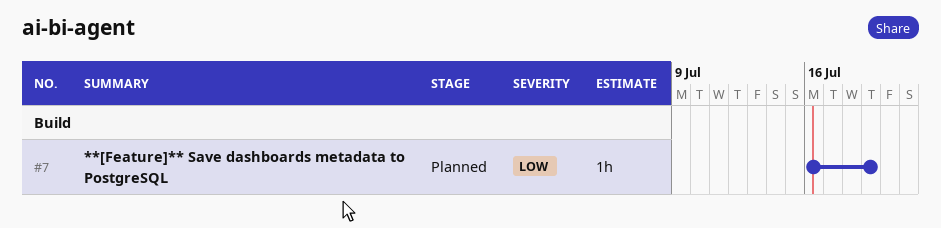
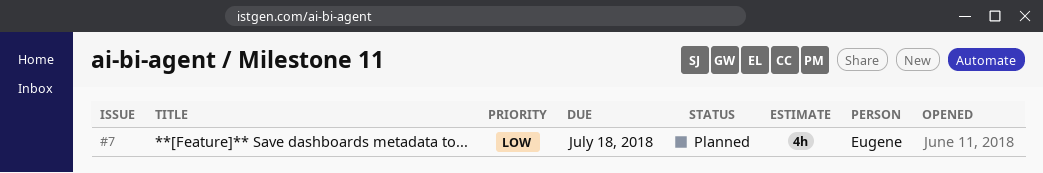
#7, estimate: 1h -> 4h
#7, due: Jul 19 -> Jul 18

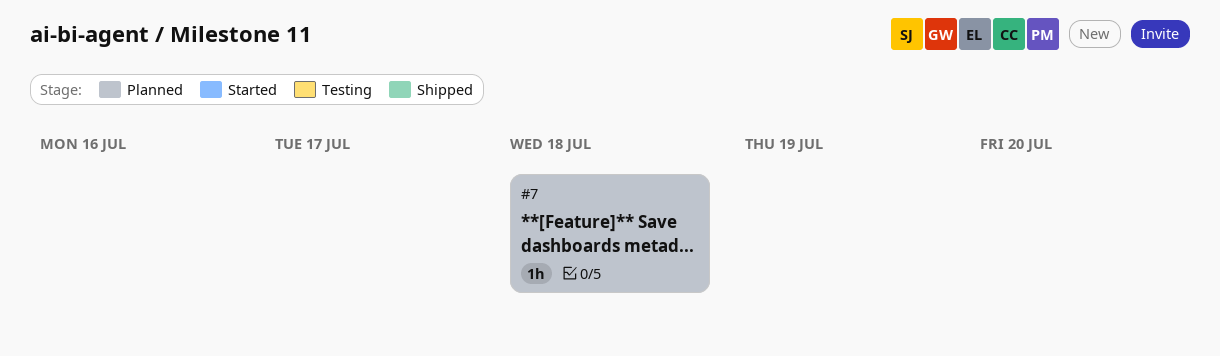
#7, estimate: 4h -> 1h

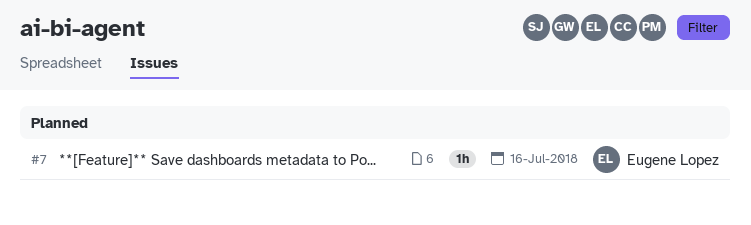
#7, due: Jul 18 -> Jul 16

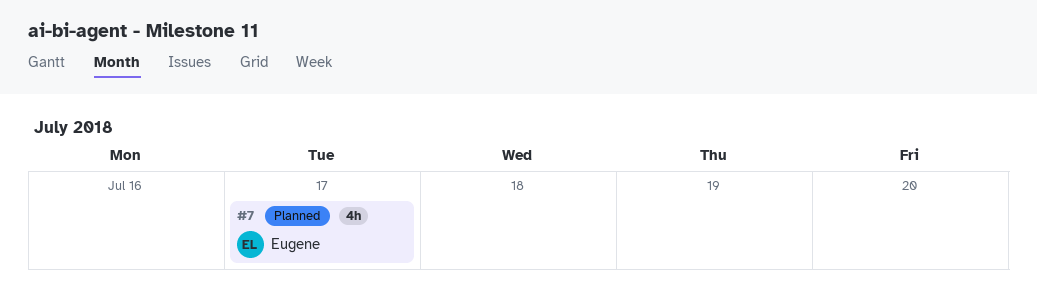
#7, estimate: 1h -> 4h
#7, due: Jul 16 -> Jul 17

